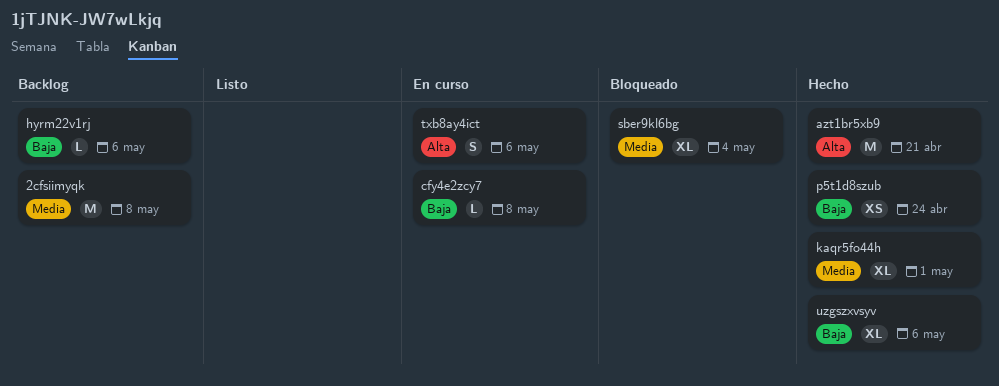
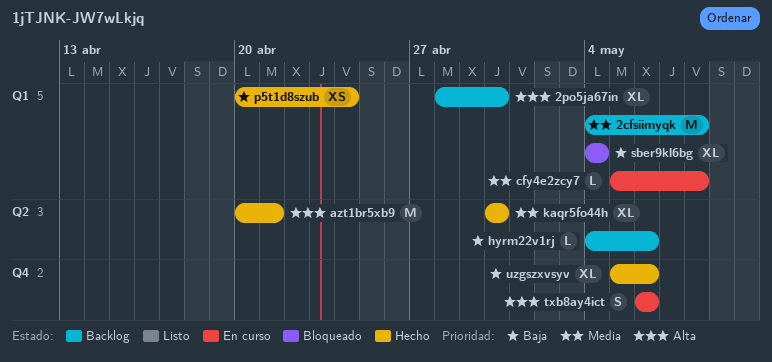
2po5ja67in: none -> present
cfy4e2zcy7, priority: Baja -> Media
kaqr5fo44h, due: May 1 -> Apr 30
sber9kl6bg, priority: Media -> Baja

